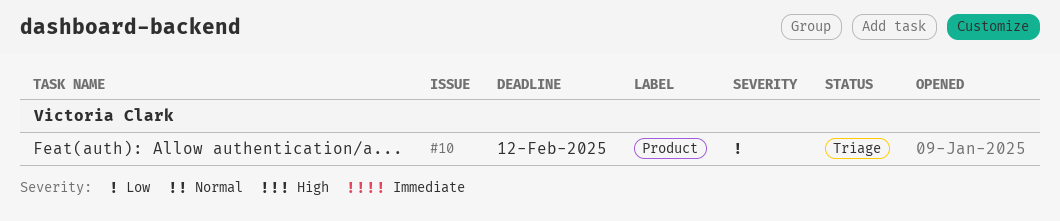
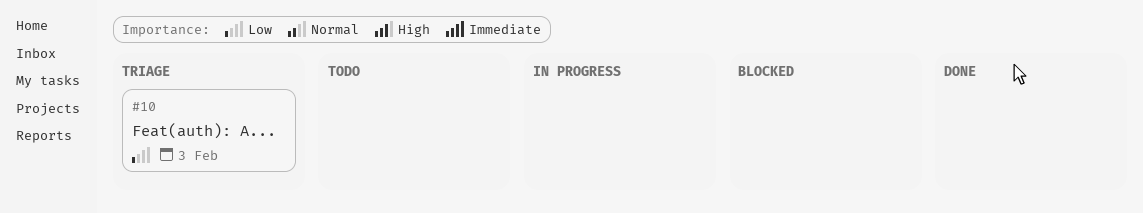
#10, due: Feb 12 -> Feb 3

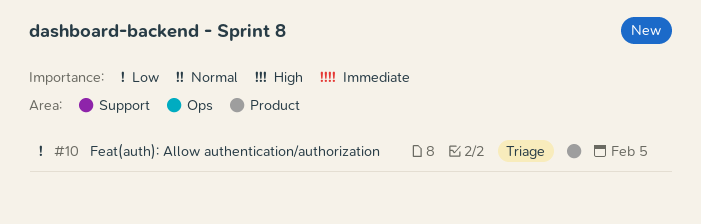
#10, due: Feb 3 -> Feb 5

